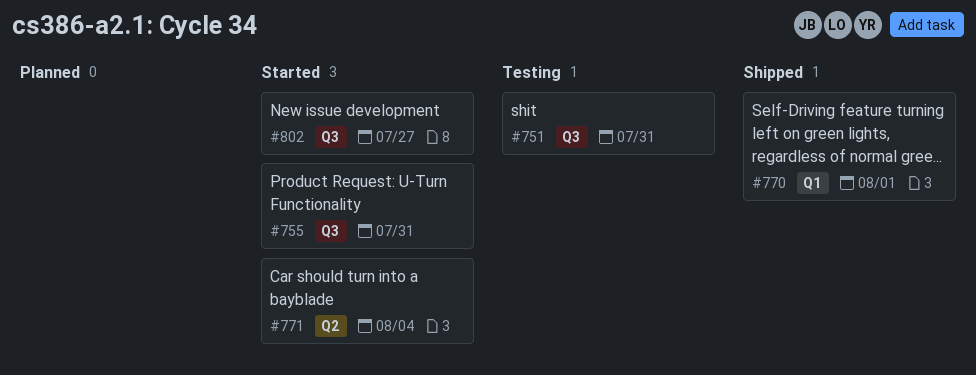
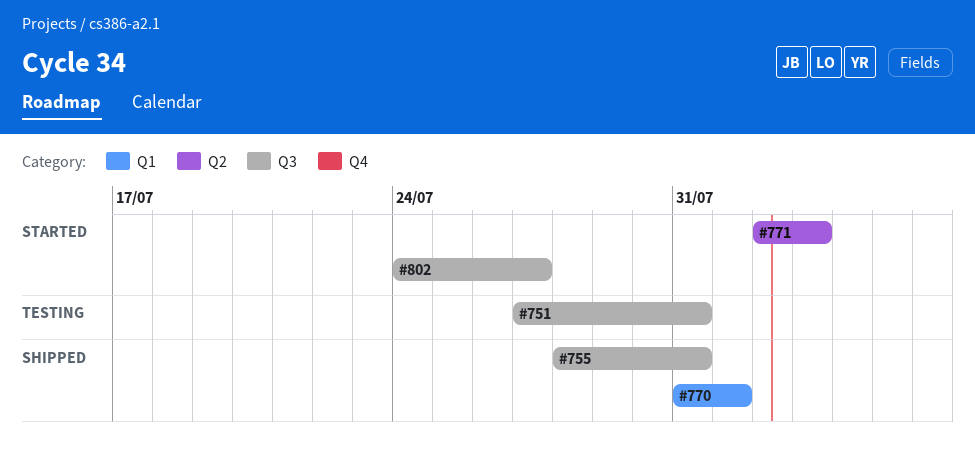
#755, status: Started -> Shipped
#771, due: Aug 4 -> Aug 3

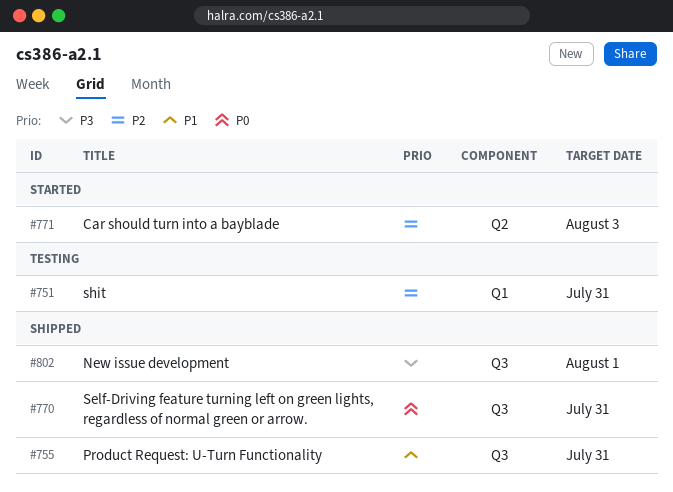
#751, label: Q3 -> Q1
#770, label: Q1 -> Q3
#770, due: Aug 1 -> Jul 31
#802, status: Started -> Shipped
#802, due: Jul 27 -> Aug 1

